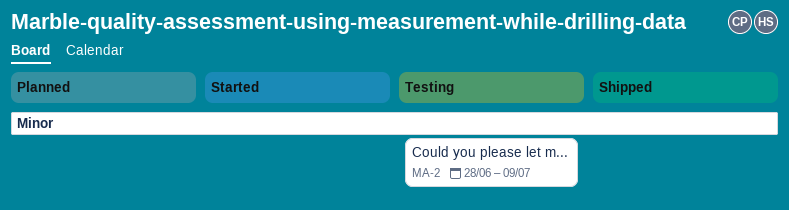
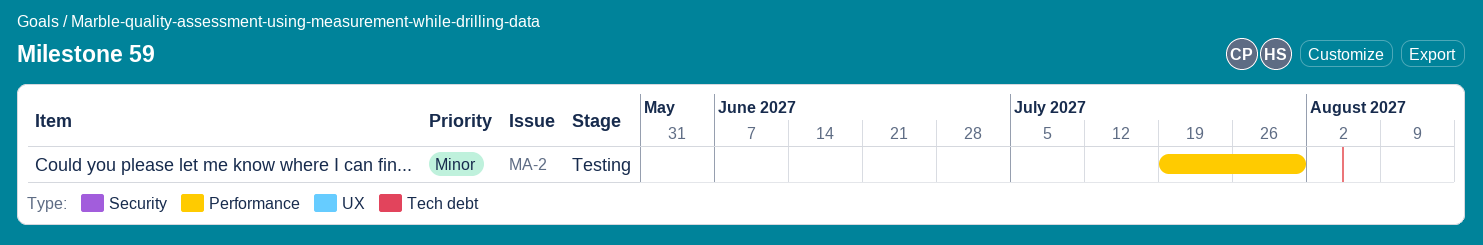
MA-2, start: Jun 28 -> Jul 19
MA-2, due: Jul 9 -> Jul 30

